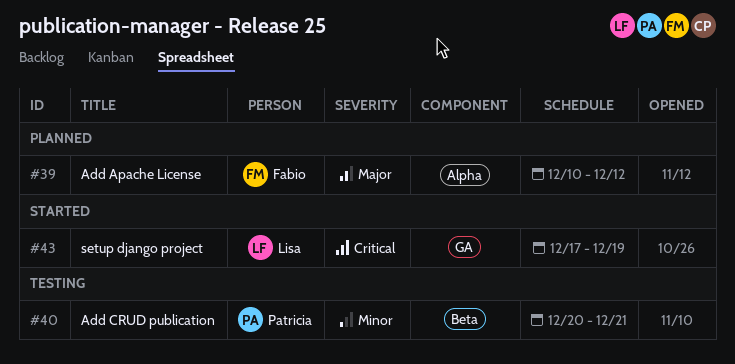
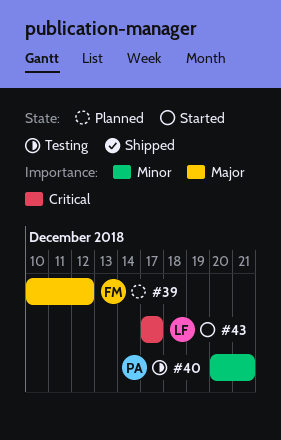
#43, due: Dec 19 -> Dec 17

